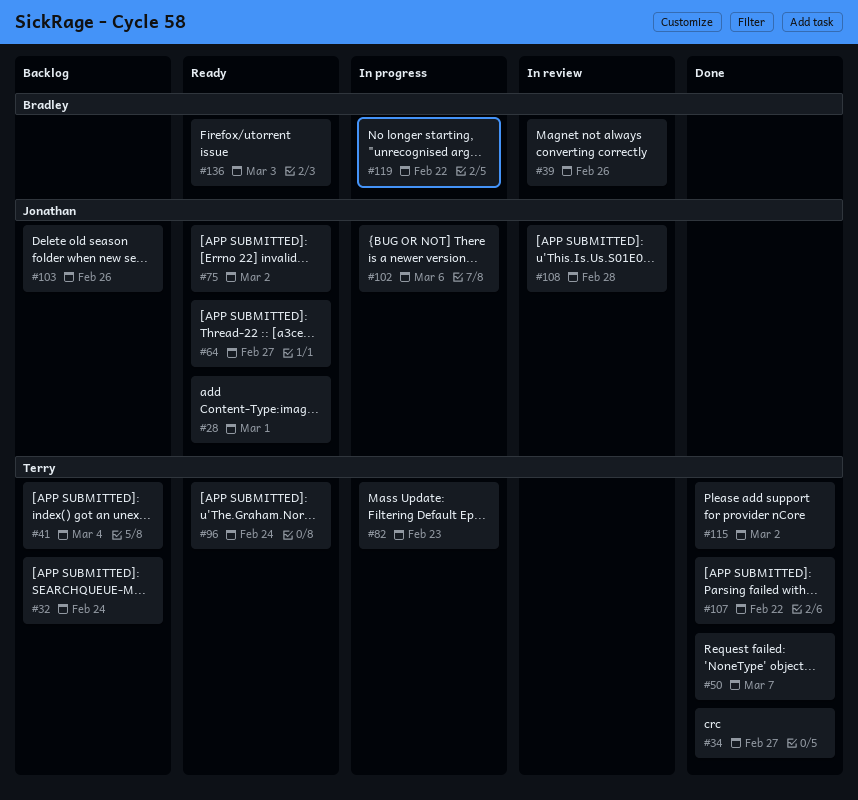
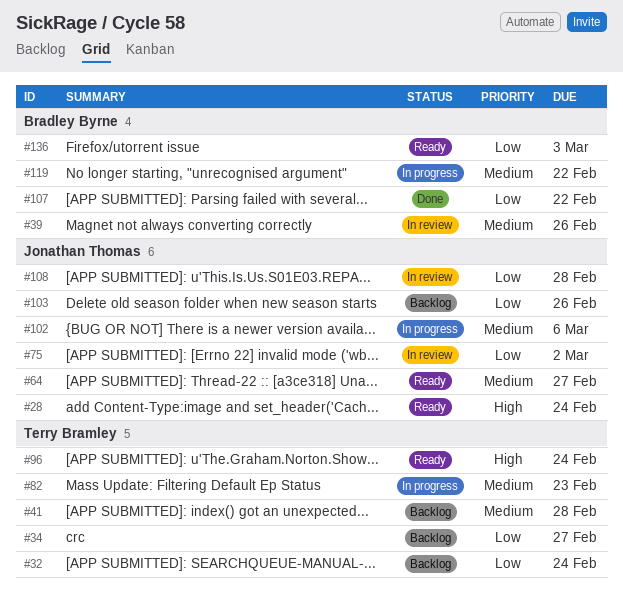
#28, due: Mar 1 -> Feb 24
#34, status: Done -> Backlog
#41, due: Mar 4 -> Feb 28
#50: present -> none
#75, status: Ready -> In review
#107, owner: Terry Bramley -> Bradley Byrne
#115: present -> none

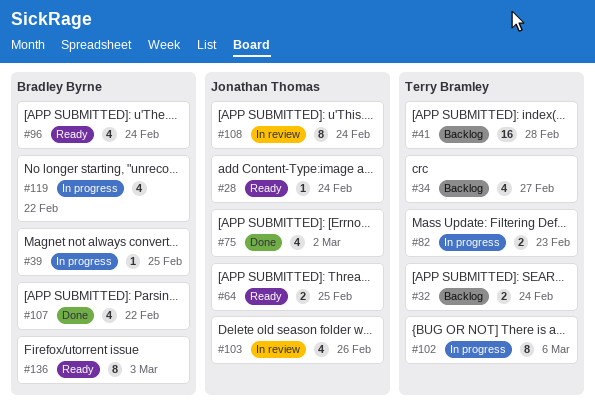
#39, status: In review -> In progress
#39, due: Feb 26 -> Feb 25
#64, due: Feb 27 -> Feb 25
#75, status: In review -> Done
#96, owner: Terry Bramley -> Bradley Byrne
#102, owner: Jonathan Thomas -> Terry Bramley
#103, status: Backlog -> In review
#108, due: Feb 28 -> Feb 24

